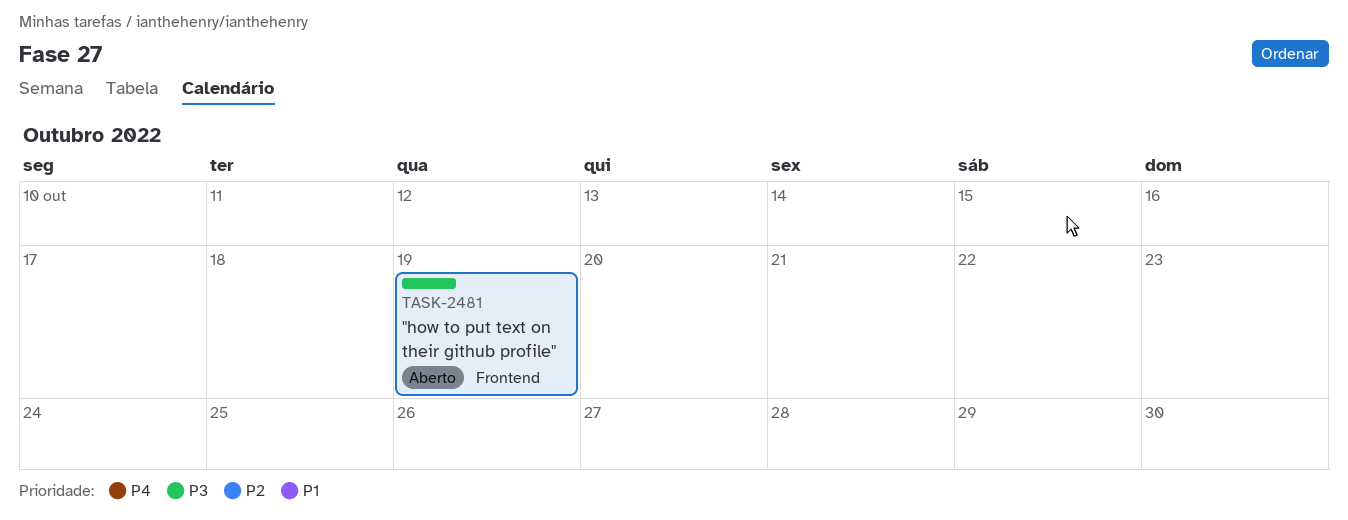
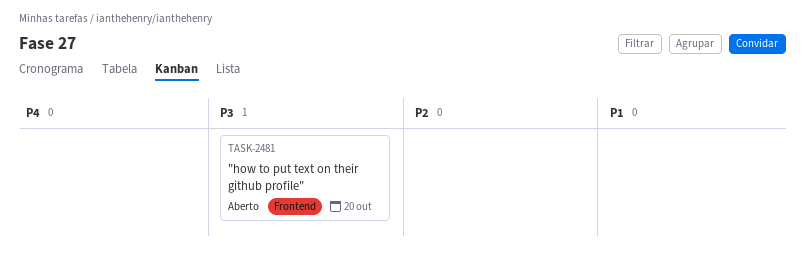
TASK-2481, due: Oct 19 -> Oct 20

